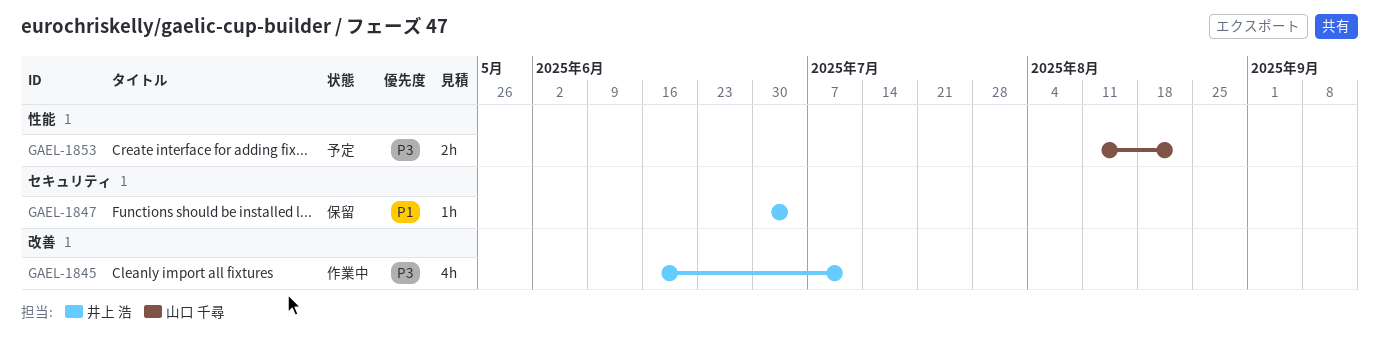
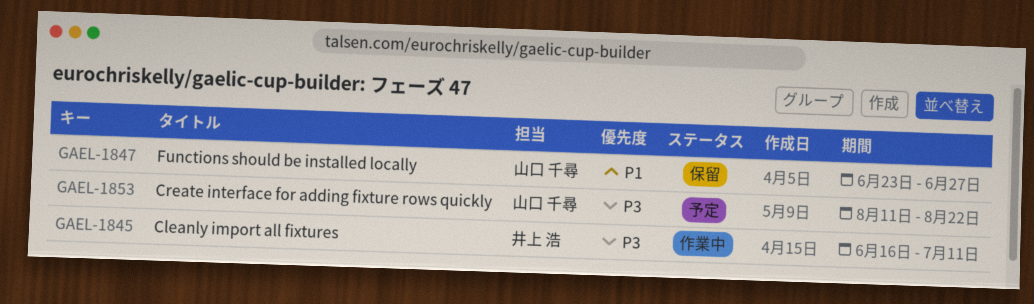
GAEL-1847, owner: 井上 浩 -> 山口 千尋
GAEL-1847, start: Jun 30 -> Jun 23
GAEL-1847, due: Jul 4 -> Jun 27

